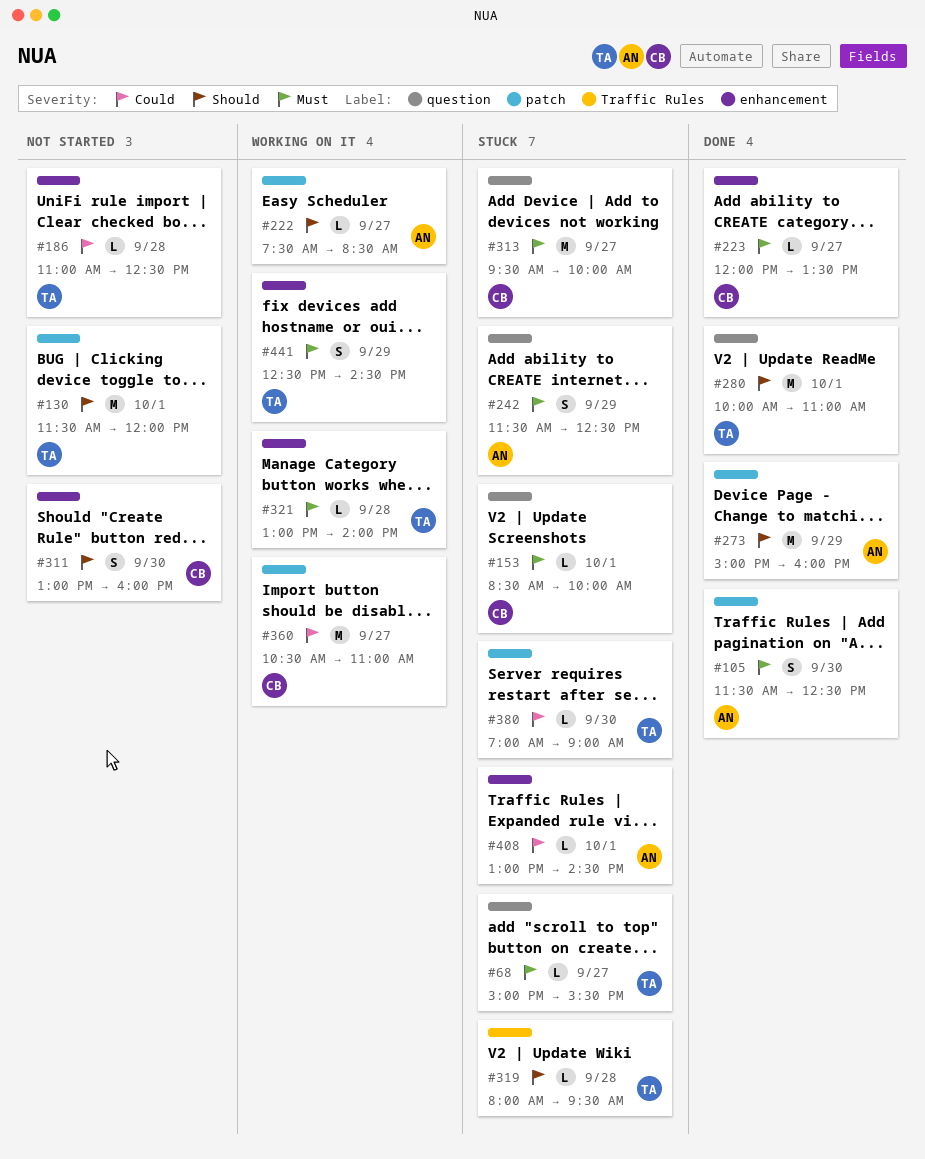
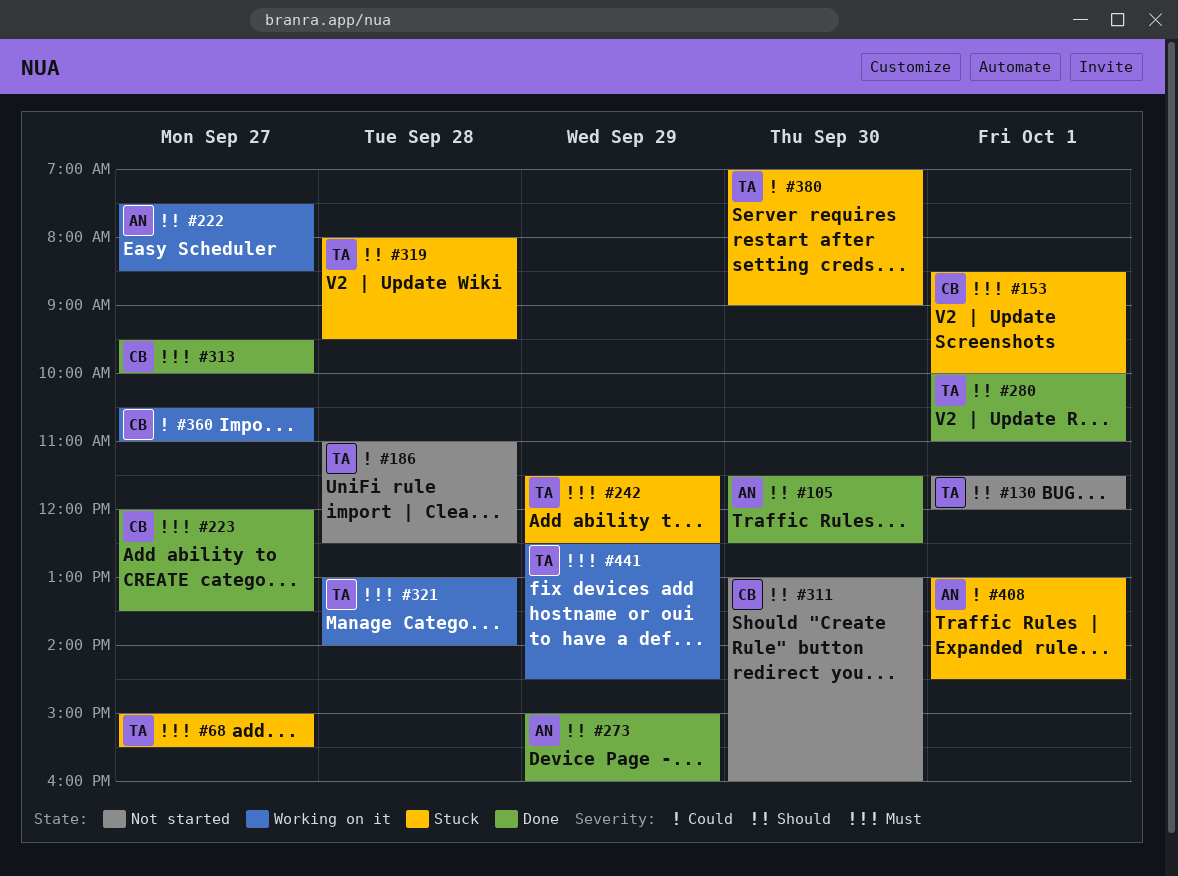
#105, priority: Must -> Should
#242, owner: AN -> TA
#313, status: Stuck -> Done

